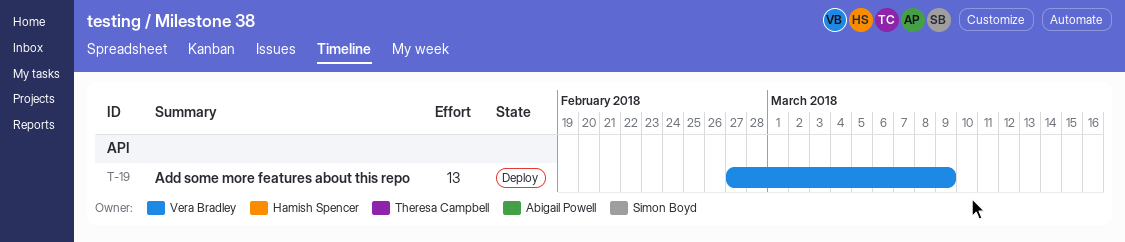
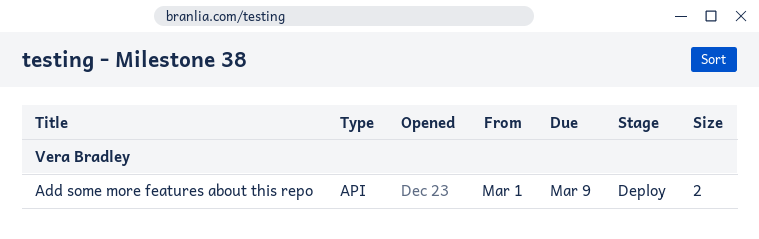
Add some more features about this repo, estimate: 13 -> 2
Add some more features about this repo, start: Feb 27 -> Mar 1

